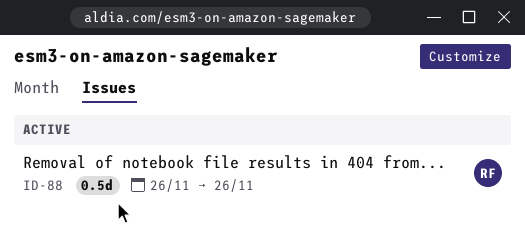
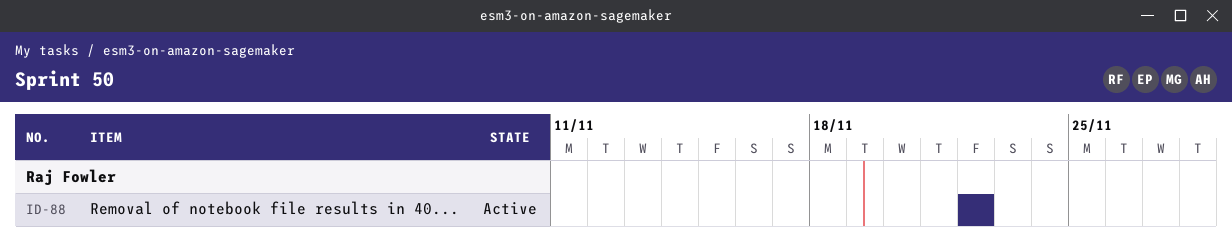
ID-88, start: Nov 26 -> Nov 22
ID-88, due: Nov 26 -> Nov 22

